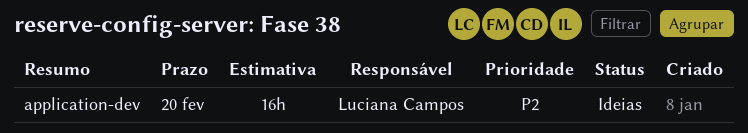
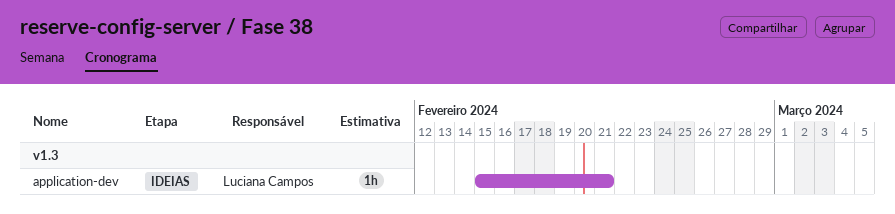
application-dev, estimate: 16h -> 1h
application-dev, due: Feb 20 -> Feb 21

